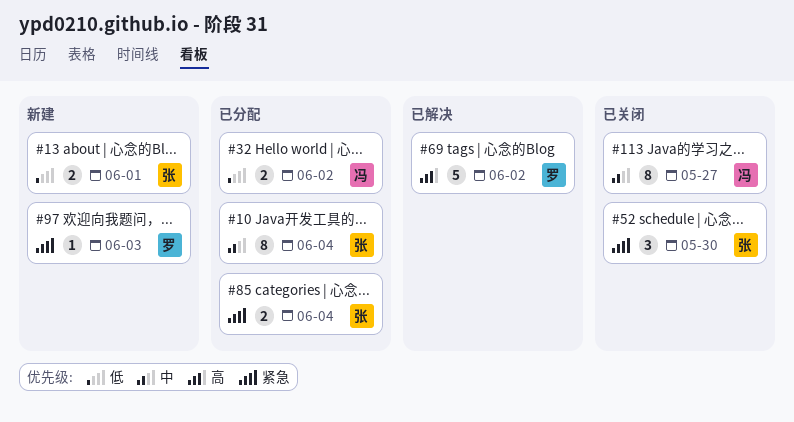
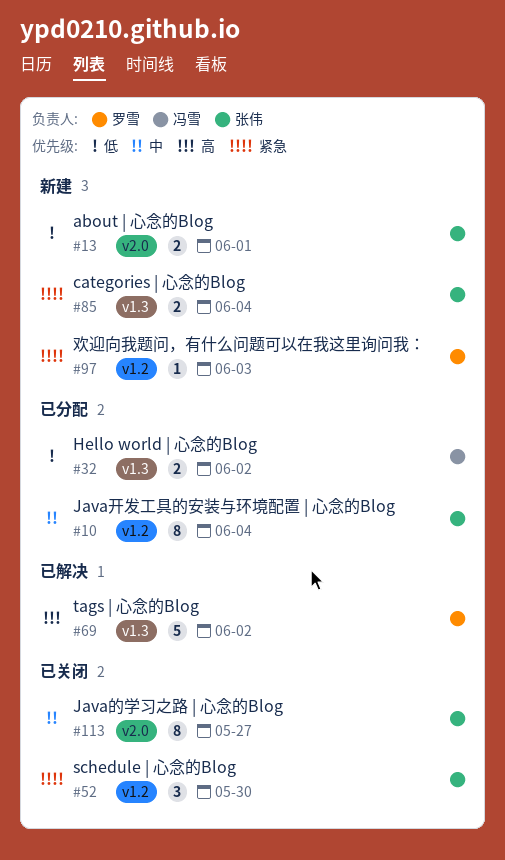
#85, status: 已分配 -> 新建
#113, owner: 冯雪 -> 张伟

